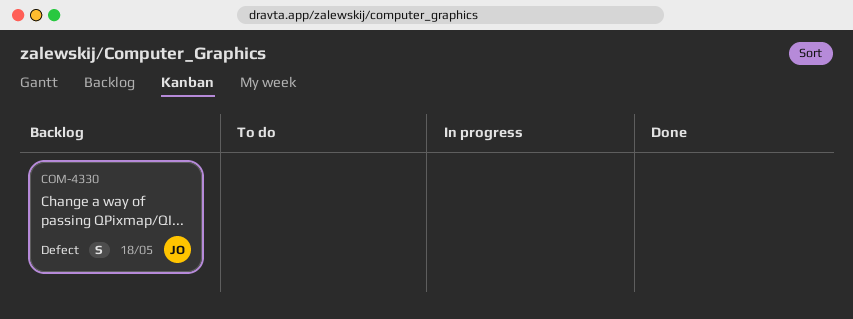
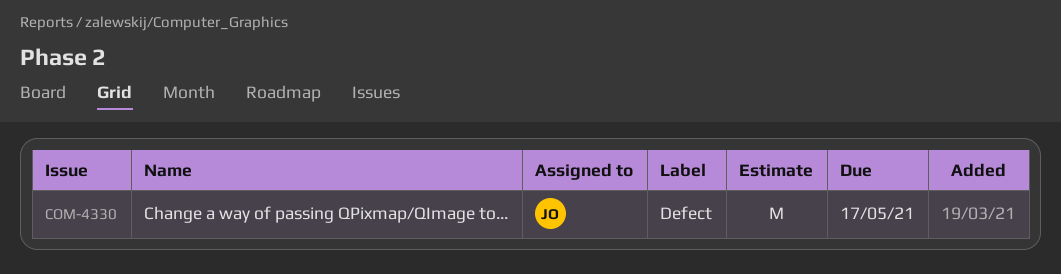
COM-4330, estimate: S -> M
COM-4330, due: May 18 -> May 17

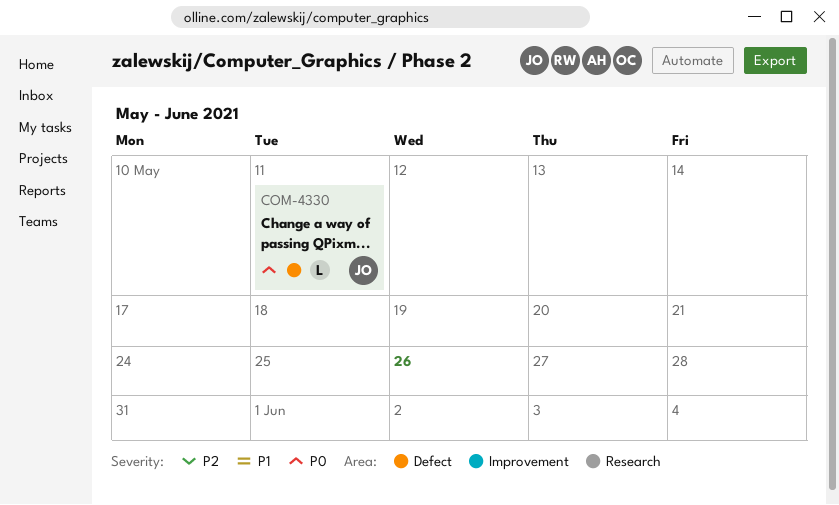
COM-4330, estimate: M -> L
COM-4330, due: May 17 -> May 11

